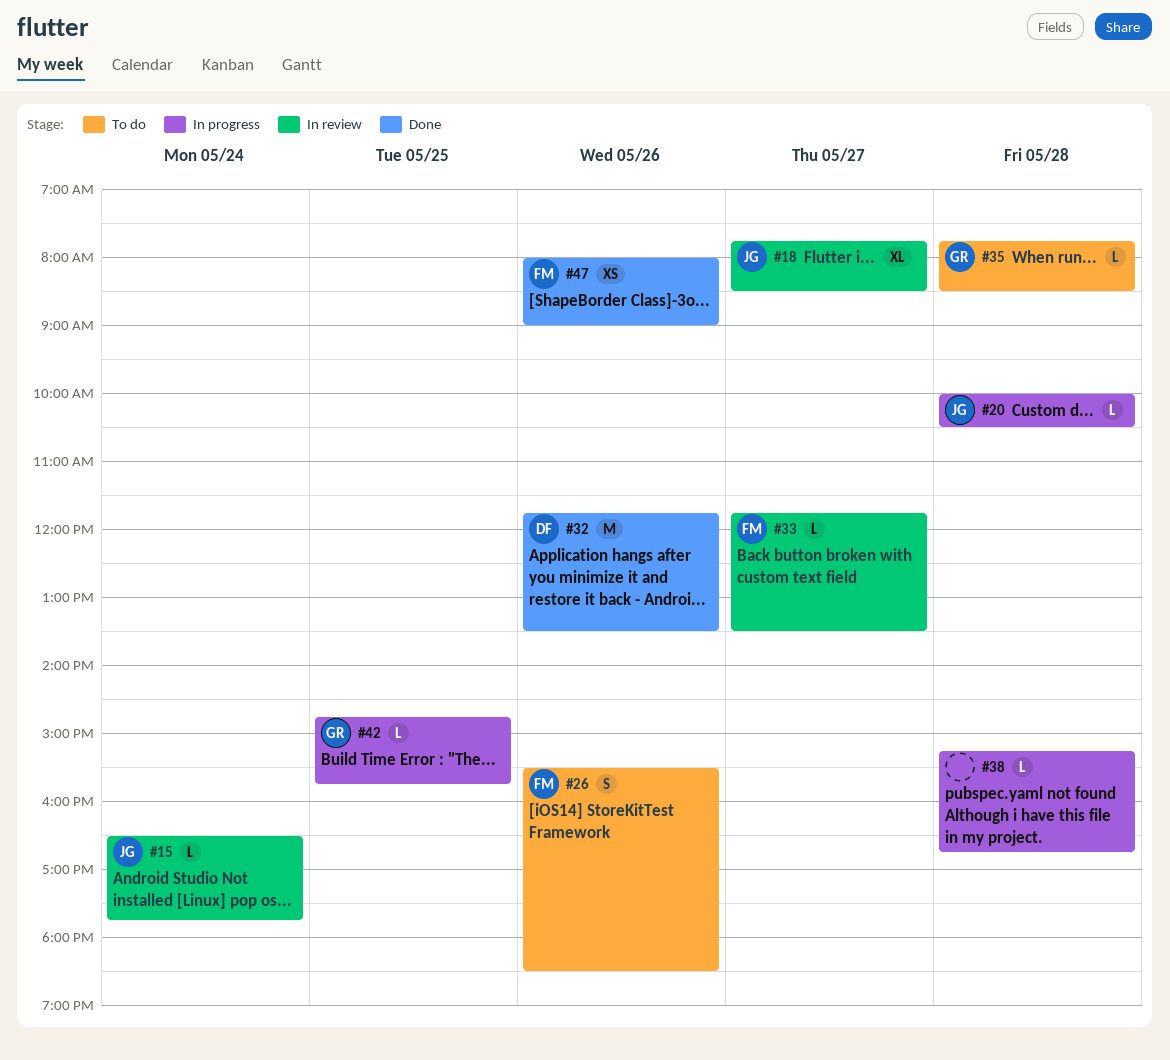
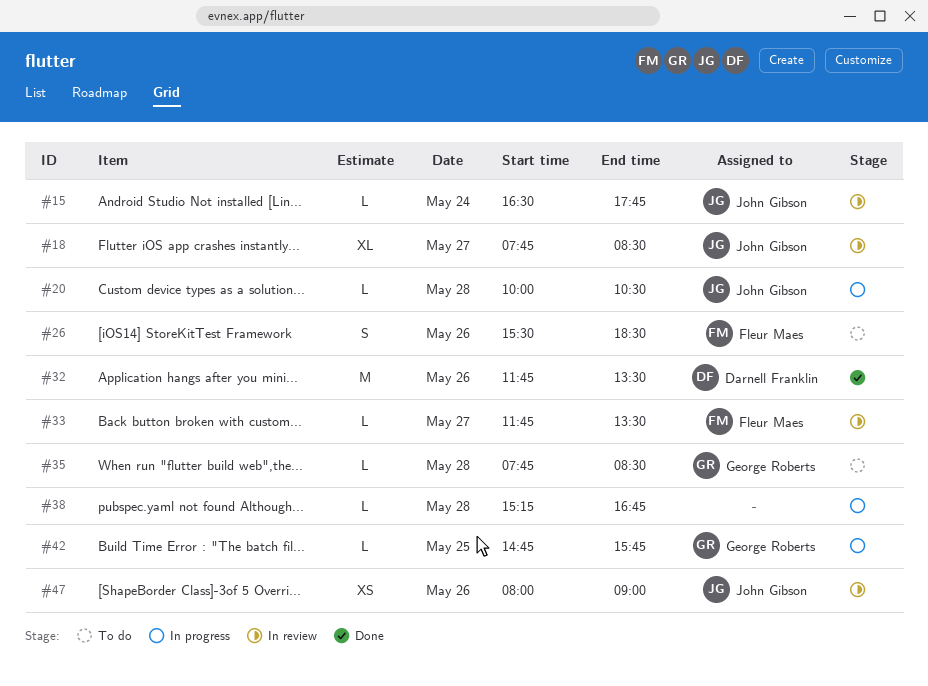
#47, status: Done -> In review
#47, owner: Fleur Maes -> John Gibson

